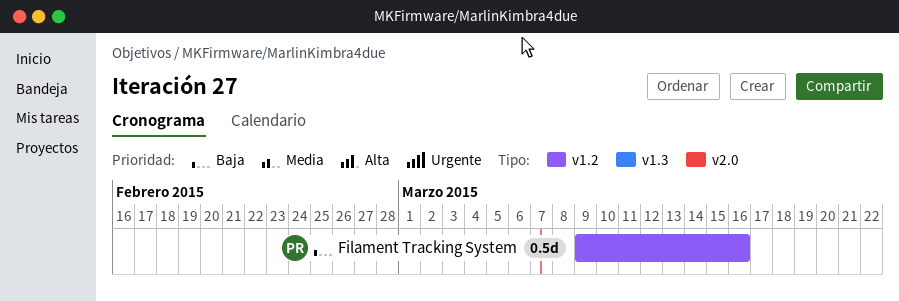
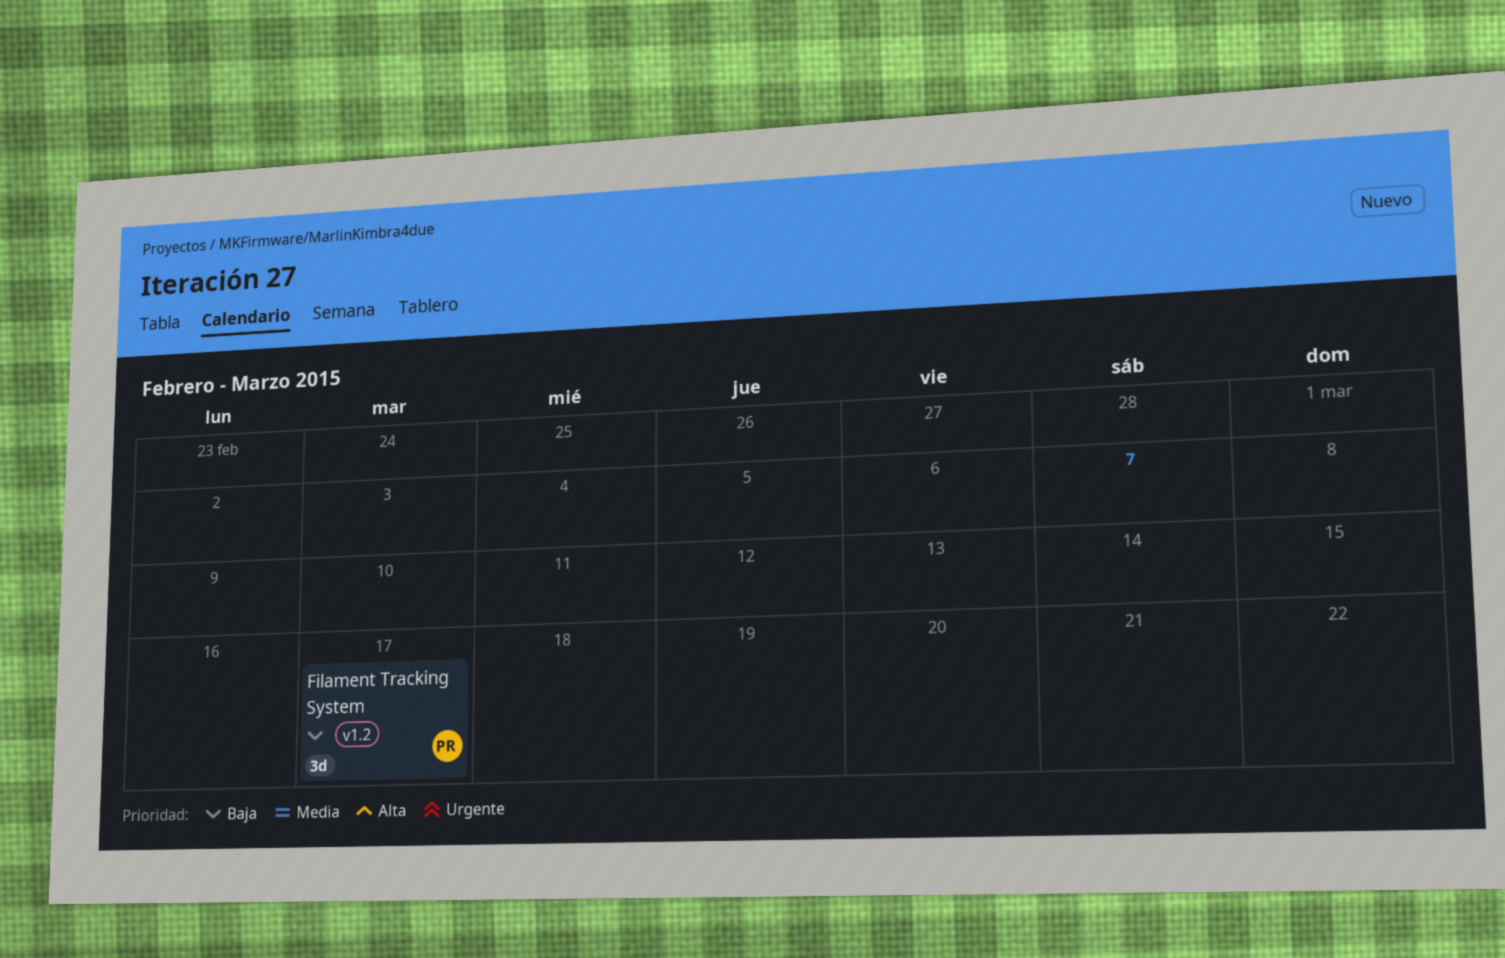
Filament Tracking System, estimate: 0.5d -> 3d
Filament Tracking System, due: Mar 16 -> Mar 17

